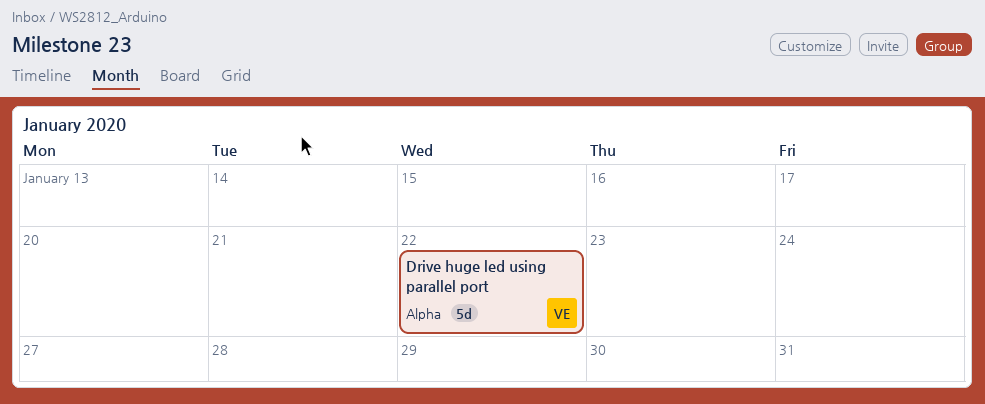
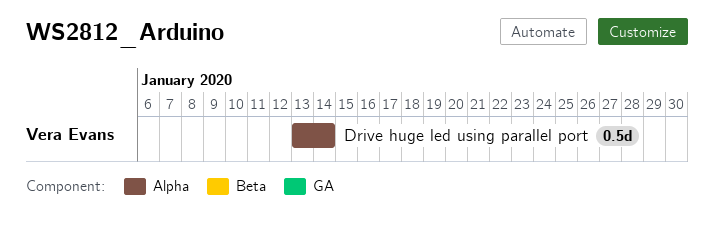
Drive huge led using parallel port, estimate: 5d -> 0.5d
Drive huge led using parallel port, due: Jan 22 -> Jan 14

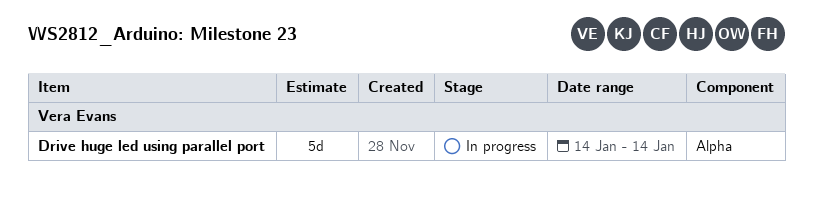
Drive huge led using parallel port, estimate: 0.5d -> 5d
Drive huge led using parallel port, start: Jan 13 -> Jan 14

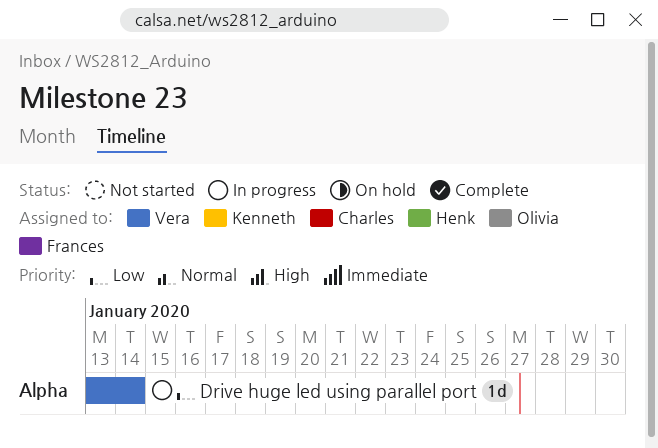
Drive huge led using parallel port, estimate: 5d -> 1d
Drive huge led using parallel port, start: Jan 14 -> Jan 13

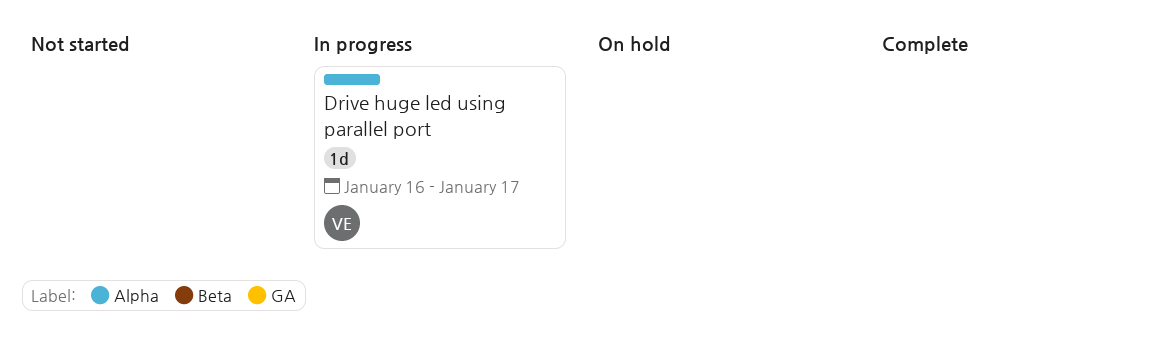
Drive huge led using parallel port, start: Jan 13 -> Jan 16
Drive huge led using parallel port, due: Jan 14 -> Jan 17

